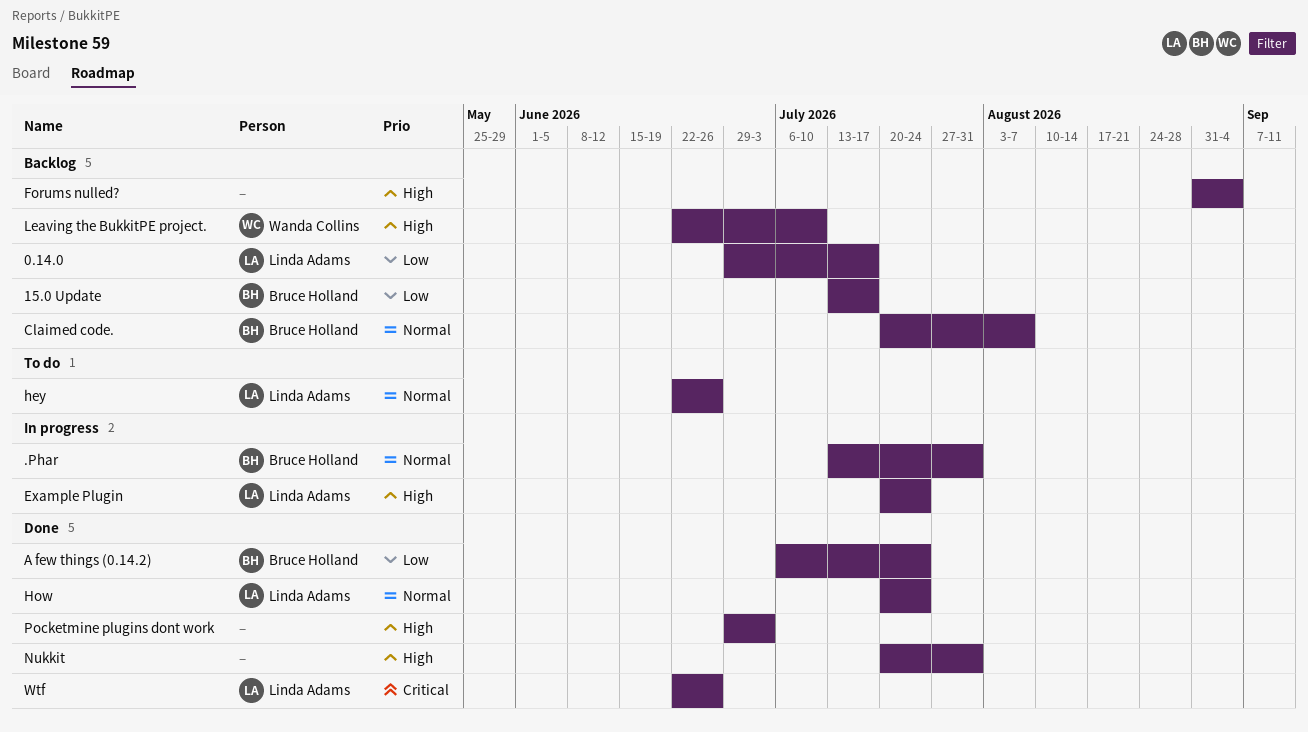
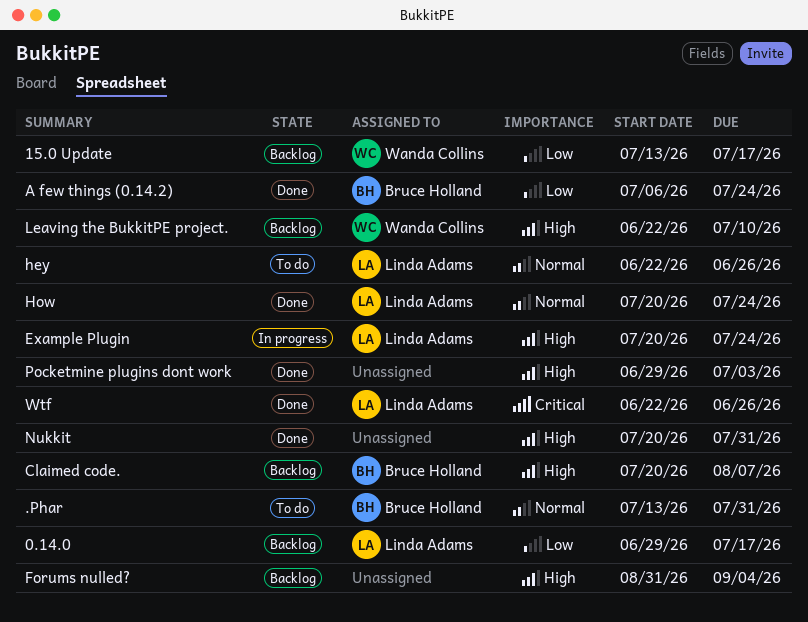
.Phar, status: In progress -> To do
15.0 Update, owner: Bruce Holland -> Wanda Collins
Claimed code., priority: Normal -> High

